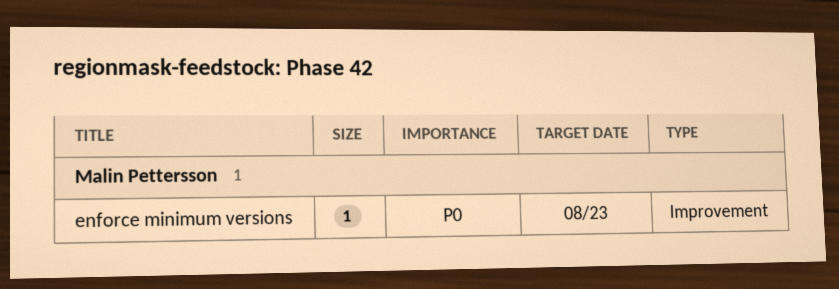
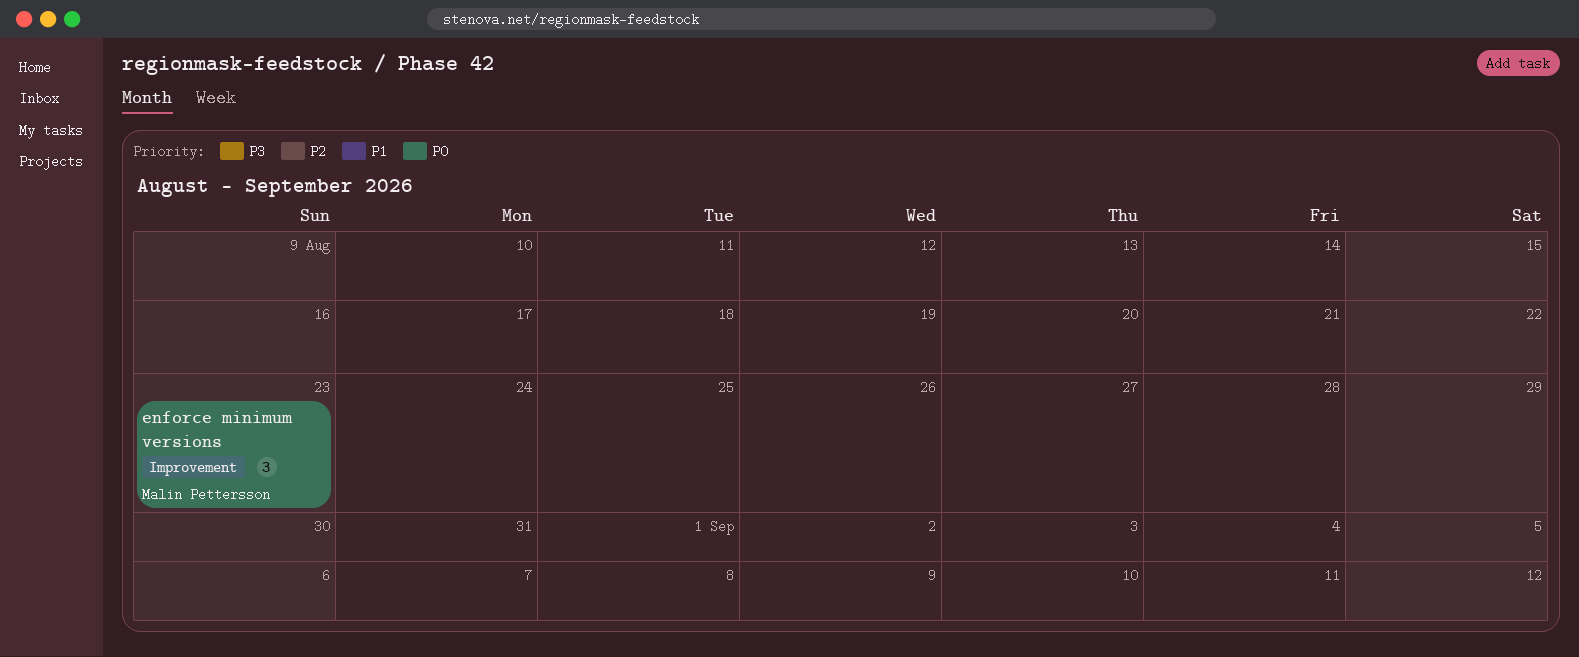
enforce minimum versions, estimate: 1 -> 3

